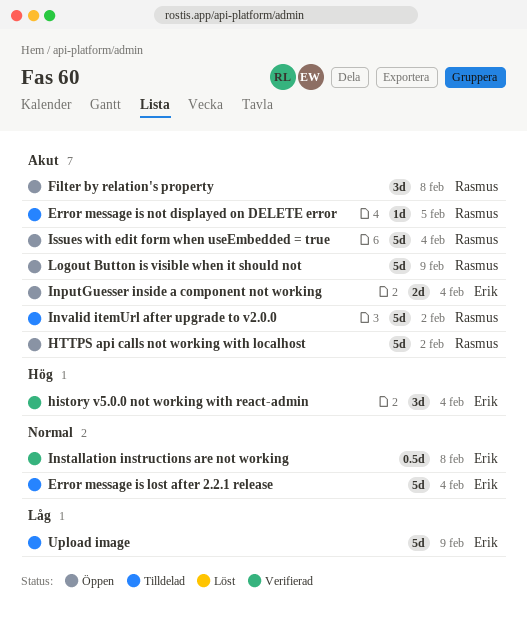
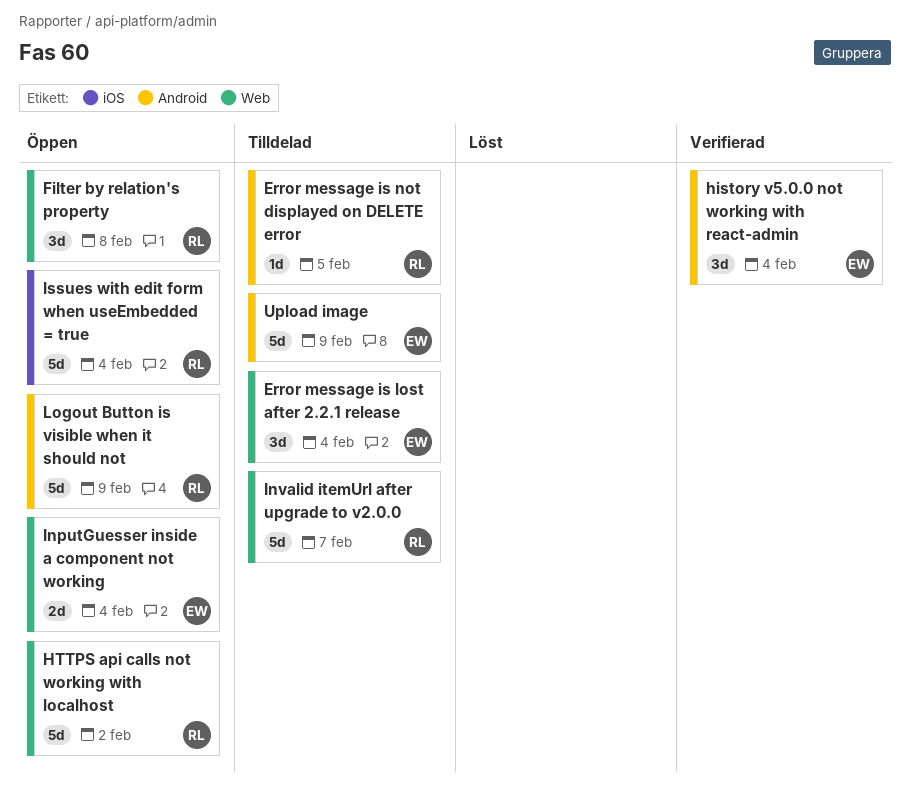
Error message is lost after 2.2.1 release, estimate: 5d -> 3d
Installation instructions are not working: present -> none
Invalid itemUrl after upgrade to v2.0.0, due: Feb 2 -> Feb 7

